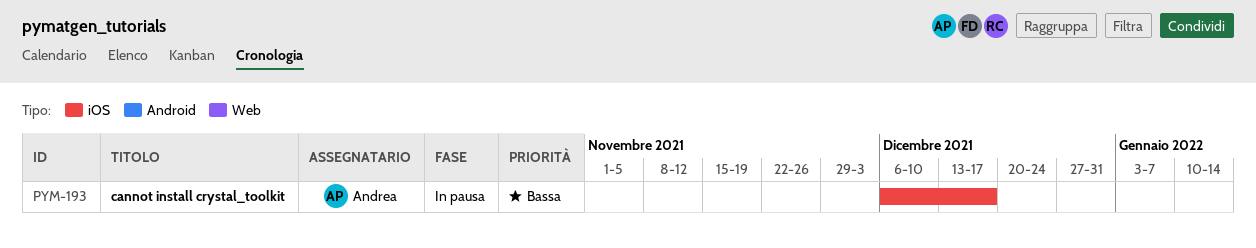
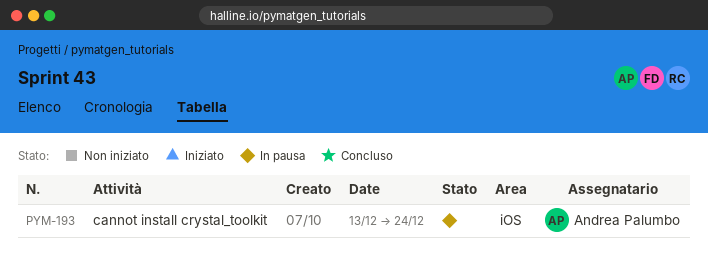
PYM-193, start: Dec 6 -> Dec 13
PYM-193, due: Dec 17 -> Dec 24

